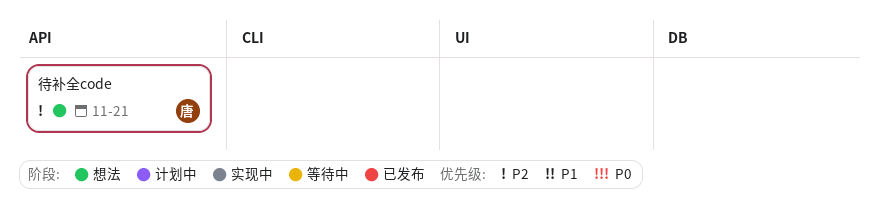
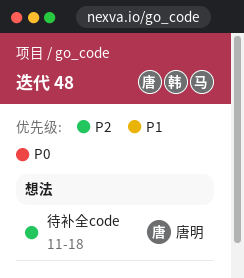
待补全code, due: Nov 21 -> Nov 18

